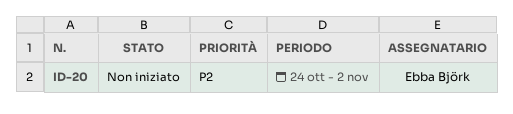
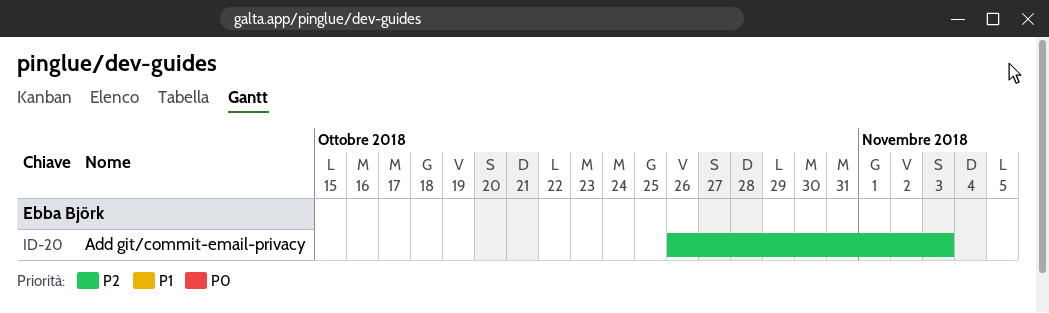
ID-20, start: Oct 24 -> Oct 26
ID-20, due: Nov 2 -> Nov 3

